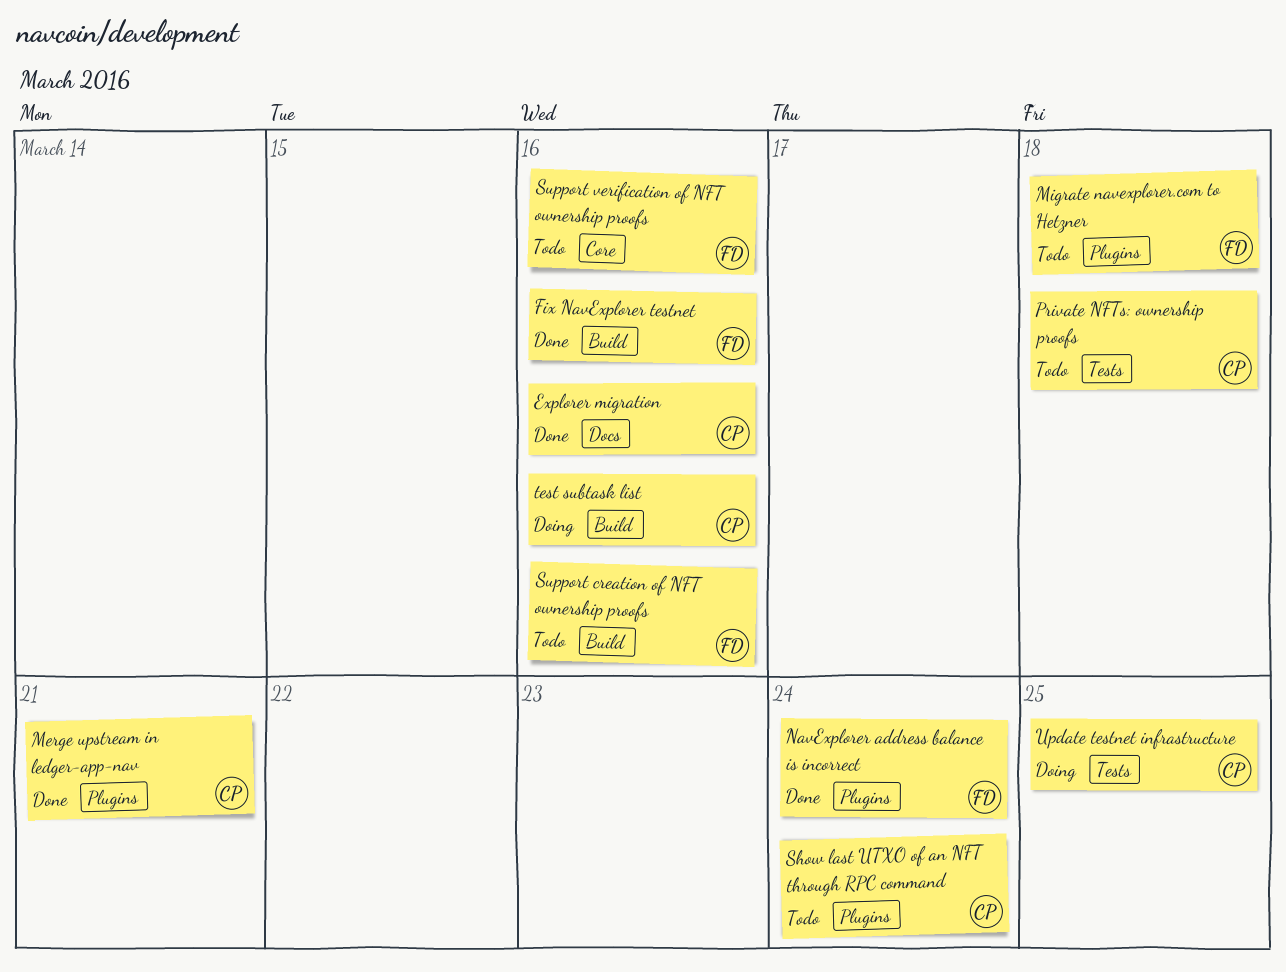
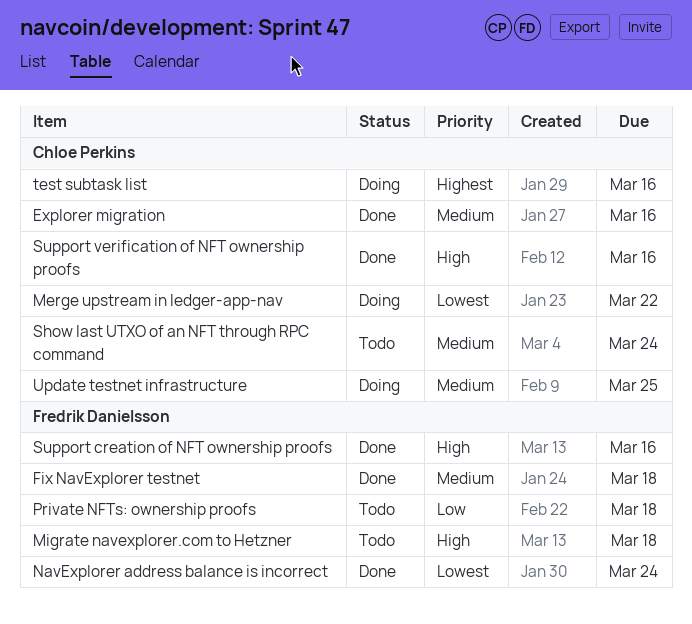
Fix NavExplorer testnet, due: Mar 16 -> Mar 18
Merge upstream in ledger-app-nav, status: Done -> Doing
Merge upstream in ledger-app-nav, due: Mar 21 -> Mar 22
Private NFTs: ownership proofs, owner: Chloe Perkins -> Fredrik Danielsson
Support creation of NFT ownership proofs, status: Todo -> Done
Support verification of NFT ownership proofs, status: Todo -> Done
Support verification of NFT ownership proofs, owner: Fredrik Danielsson -> Chloe Perkins

